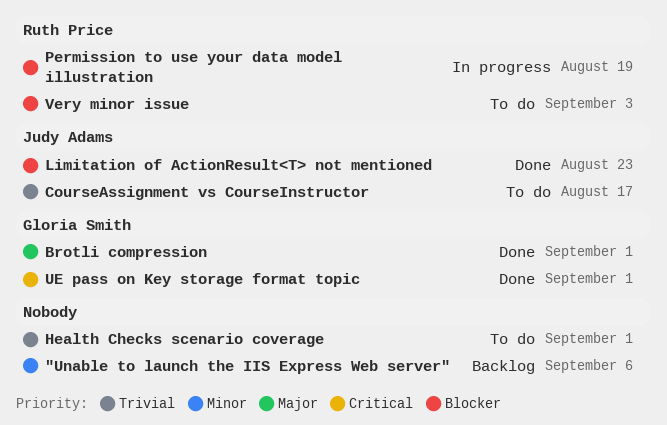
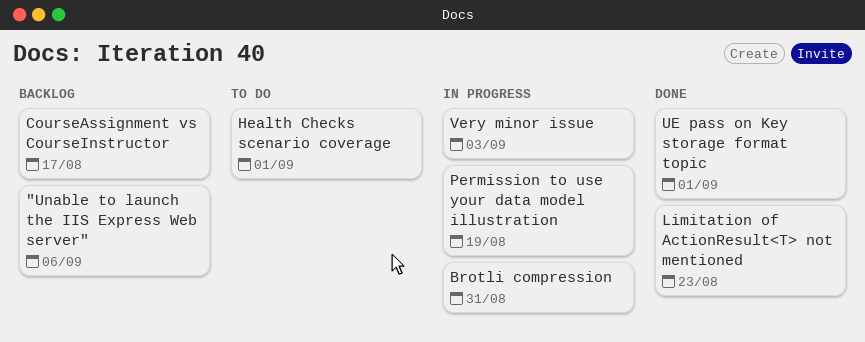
Brotli compression, status: Done -> In progress
Brotli compression, due: Sep 1 -> Aug 31
CourseAssignment vs CourseInstructor, status: To do -> Backlog
Very minor issue, status: To do -> In progress

